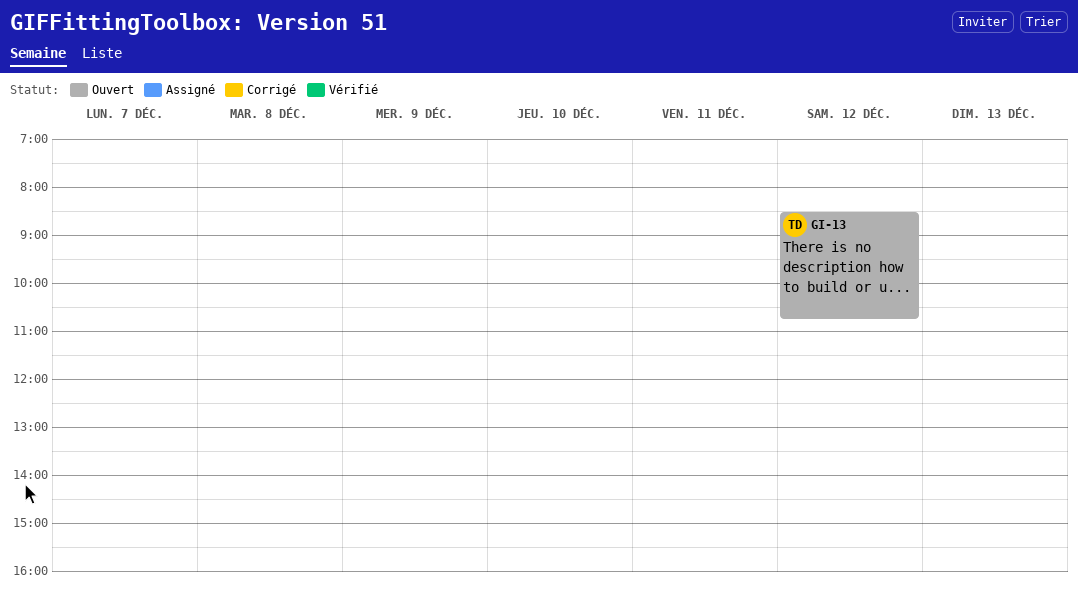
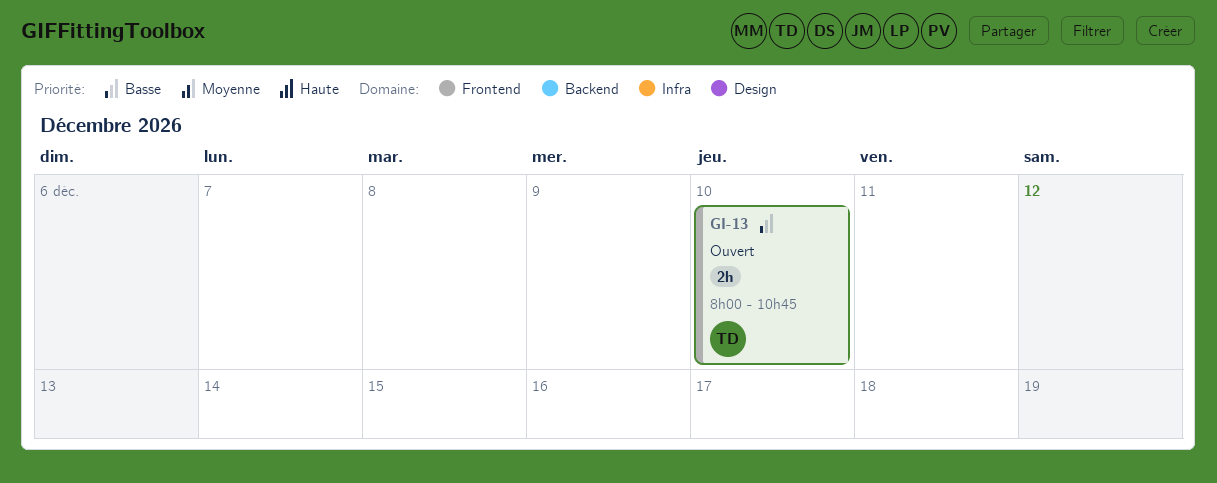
GI-13, day: Dec 12 -> Dec 10
GI-13, begins: 08:30 -> 08:00

